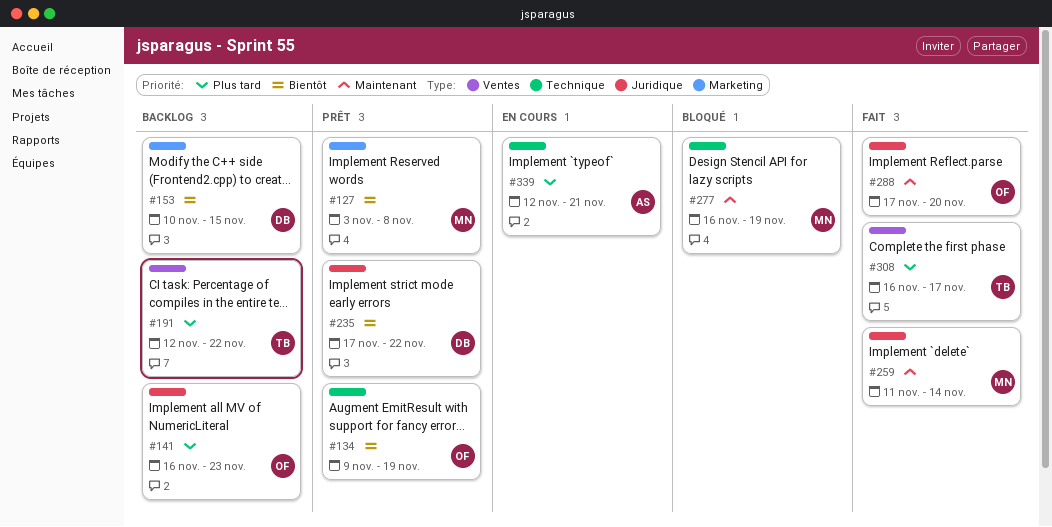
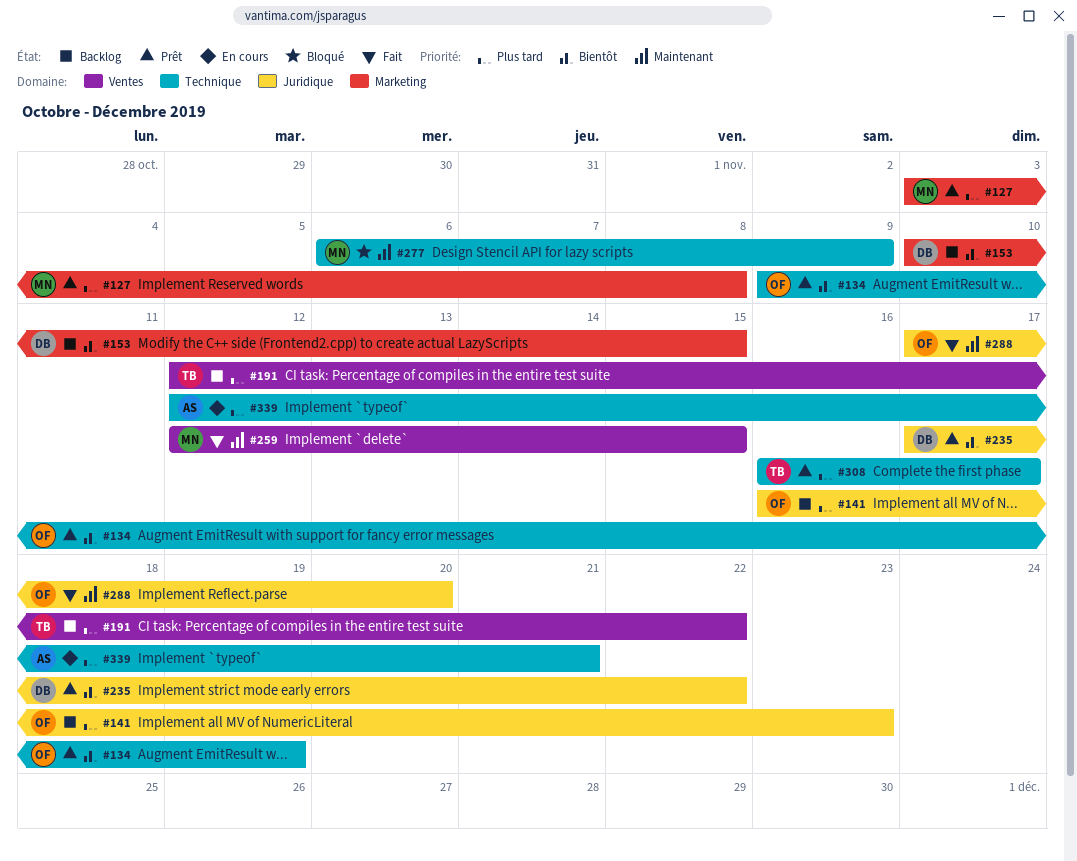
#127, priority: Bientôt -> Plus tard
#259, label: Juridique -> Ventes
#259, start: Nov 11 -> Nov 12
#259, due: Nov 14 -> Nov 15
#277, start: Nov 16 -> Nov 6
#277, due: Nov 19 -> Nov 9
#308, status: Fait -> Prêt
#308, label: Ventes -> Technique

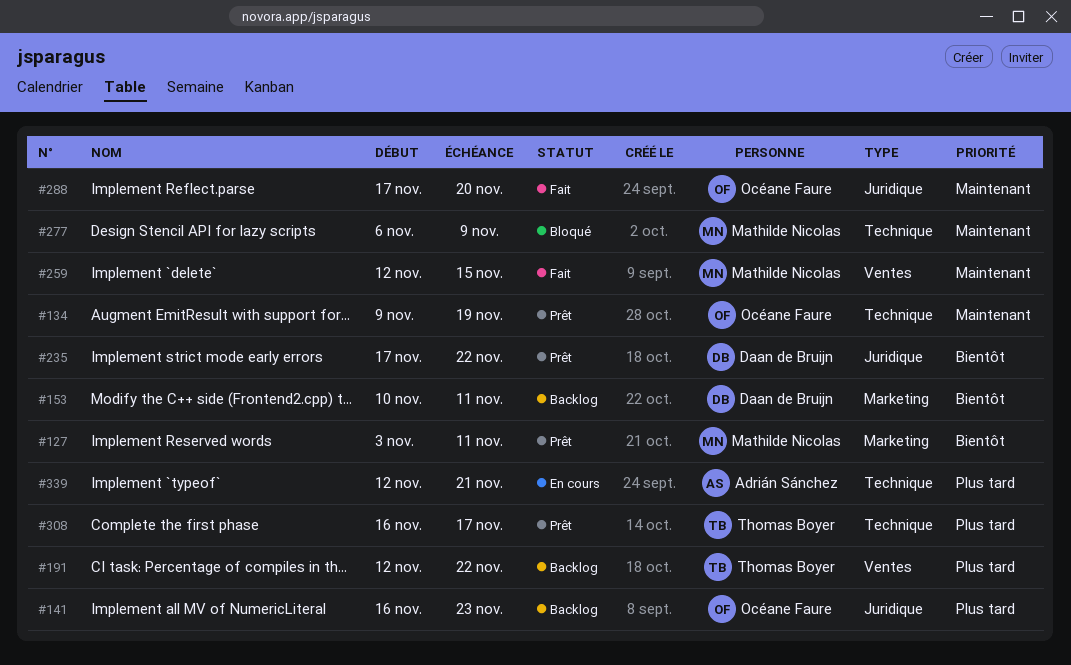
#127, priority: Plus tard -> Bientôt
#127, due: Nov 8 -> Nov 11
#134, priority: Bientôt -> Maintenant
#153, due: Nov 15 -> Nov 11

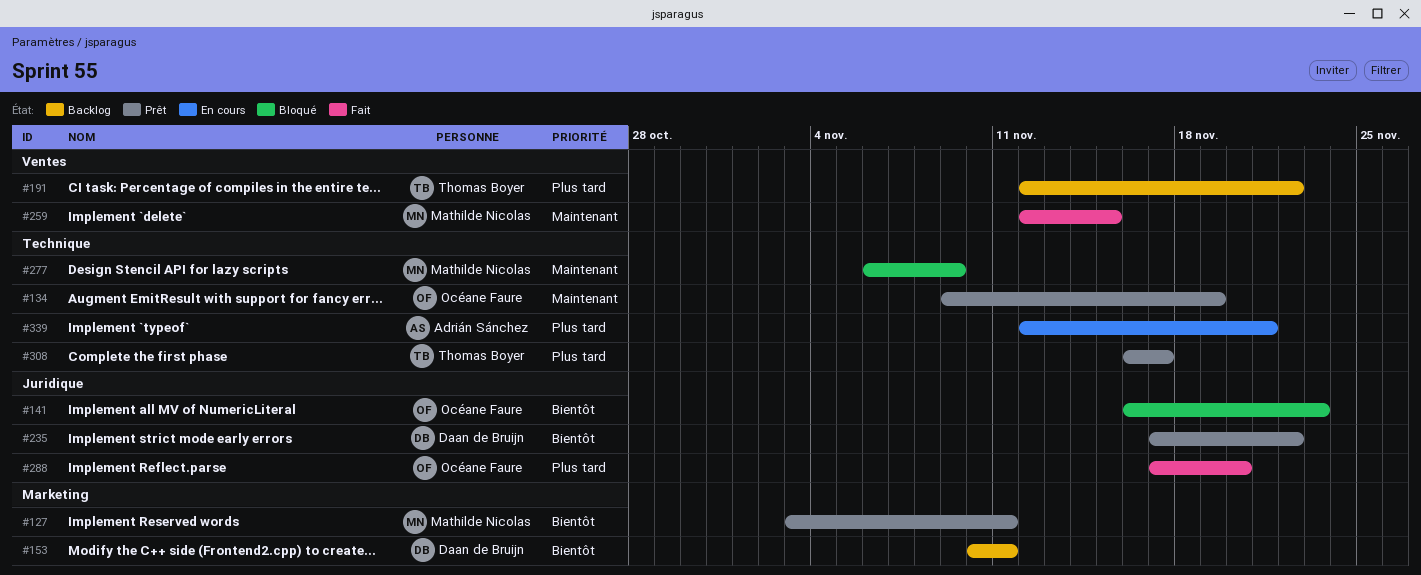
#141, status: Backlog -> Bloqué
#141, priority: Plus tard -> Bientôt
#288, priority: Maintenant -> Plus tard

